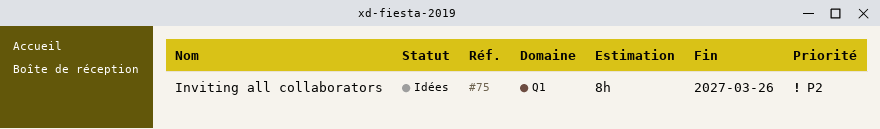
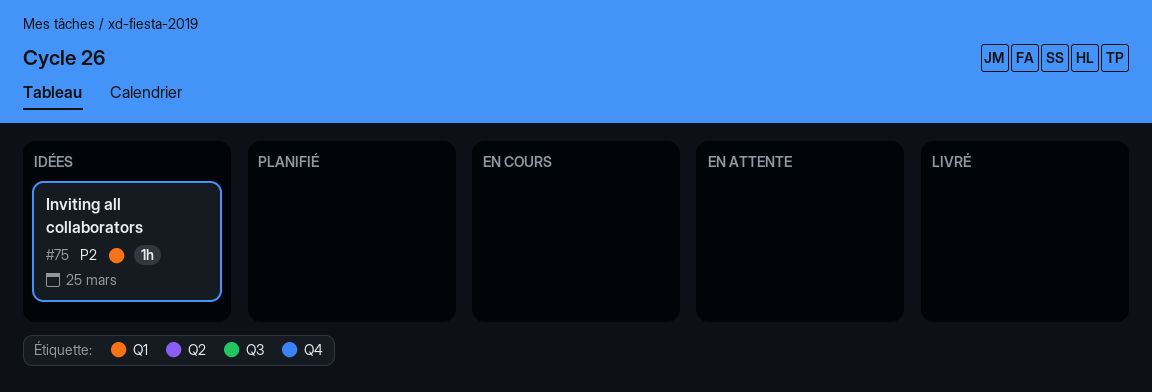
#75, estimate: 8h -> 1h
#75, due: Mar 26 -> Mar 25

